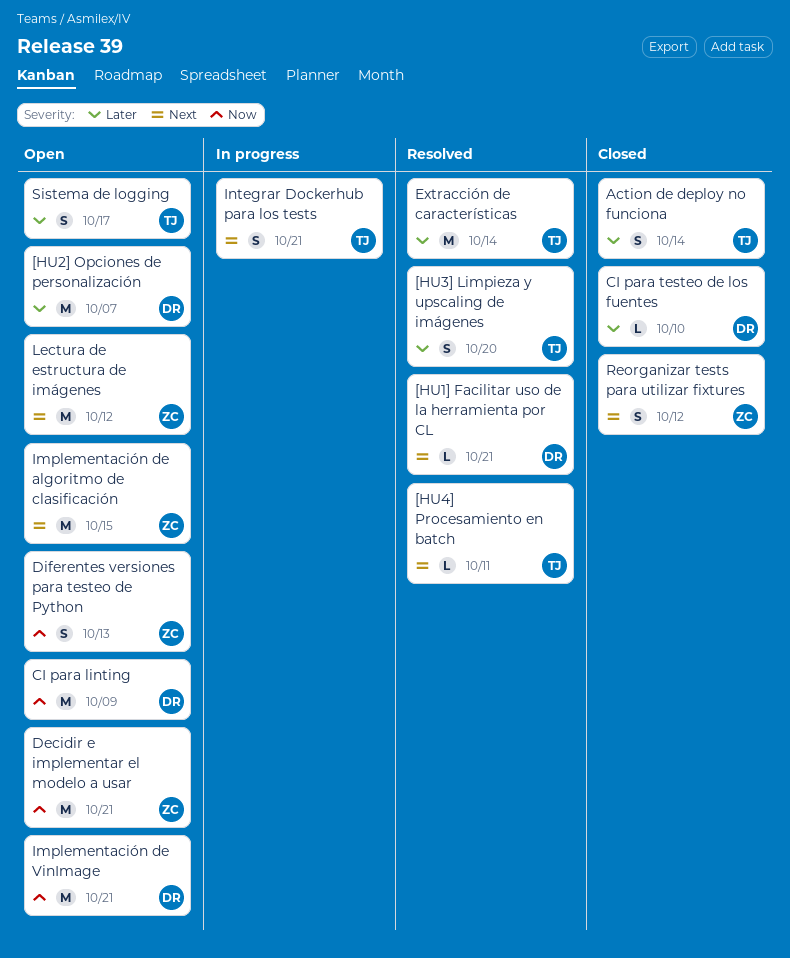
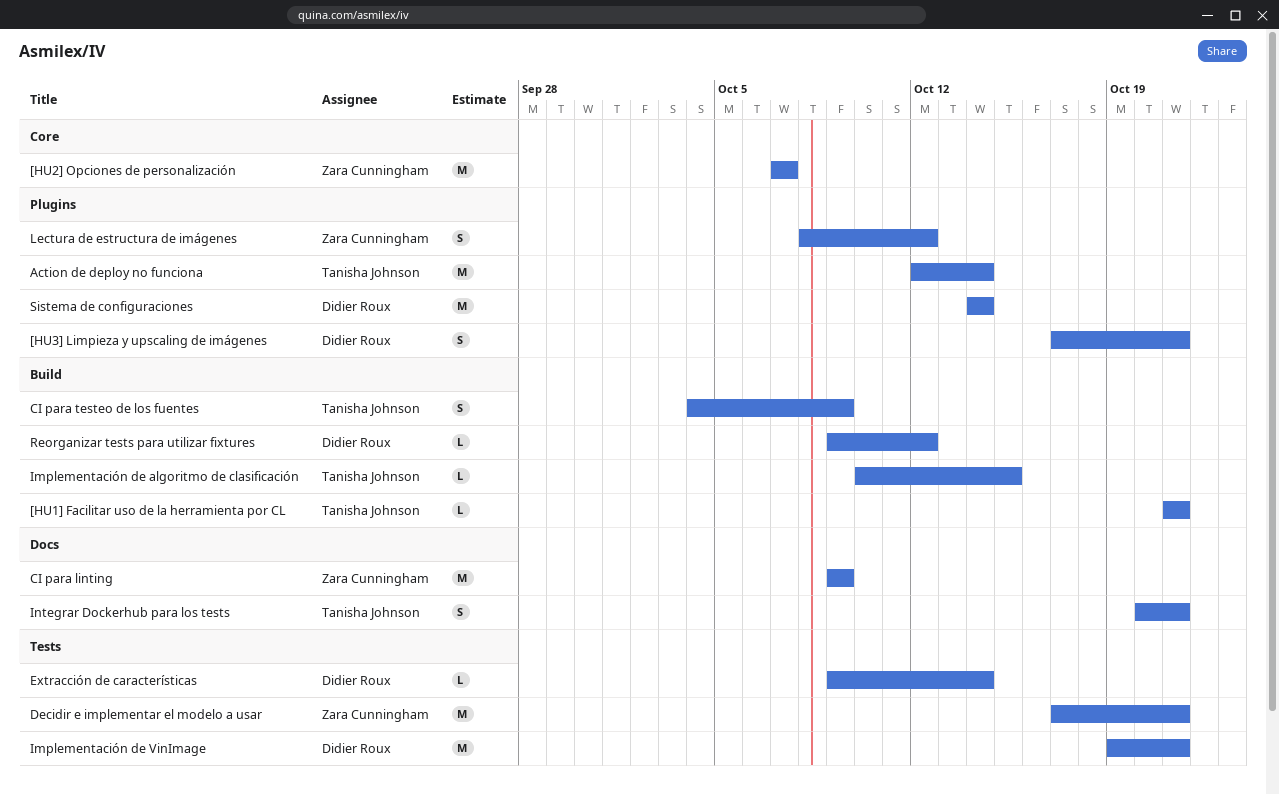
[HU1] Facilitar uso de la herramienta por CL, owner: Didier Roux -> Tanisha Johnson
[HU2] Opciones de personalización, owner: Didier Roux -> Zara Cunningham
[HU3] Limpieza y upscaling de imágenes, owner: Tanisha Johnson -> Didier Roux
[HU3] Limpieza y upscaling de imágenes, due: Oct 20 -> Oct 21
[HU4] Procesamiento en batch: present -> none
Action de deploy no funciona, estimate: S -> M
CI para linting, owner: Didier Roux -> Zara Cunningham
CI para testeo de los fuentes, owner: Didier Roux -> Tanisha Johnson
CI para testeo de los fuentes, estimate: L -> S
CI para testeo de los fuentes, due: Oct 10 -> Oct 9
Diferentes versiones para testeo de Python: present -> none
Extracción de características, owner: Tanisha Johnson -> Didier Roux
Extracción de características, estimate: M -> L
Implementación de algoritmo de clasificación, owner: Zara Cunningham -> Tanisha Johnson
Implementación de algoritmo de clasificación, estimate: M -> L
Lectura de estructura de imágenes, estimate: M -> S
Reorganizar tests para utilizar fixtures, owner: Zara Cunningham -> Didier Roux
Reorganizar tests para utilizar fixtures, estimate: S -> L
Sistema de configuraciones: none -> present
Sistema de logging: present -> none

